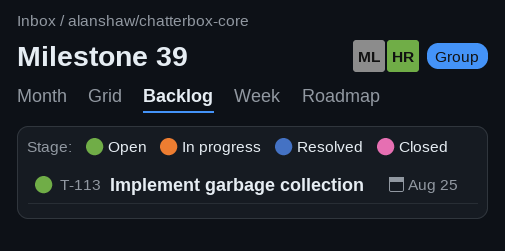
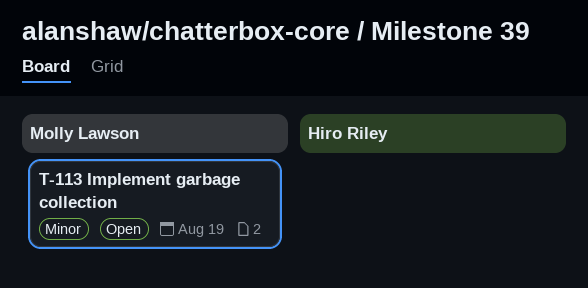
T-113, due: Aug 25 -> Aug 19

